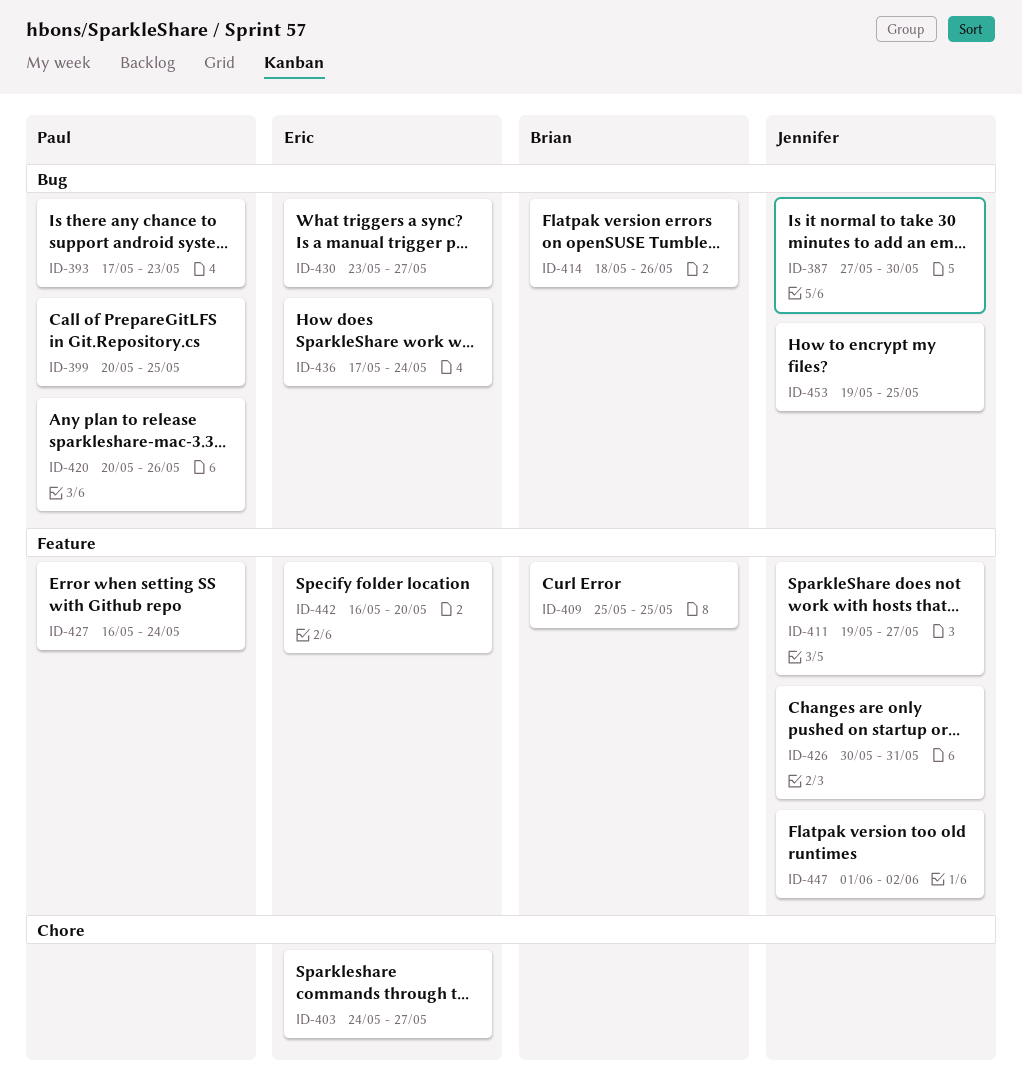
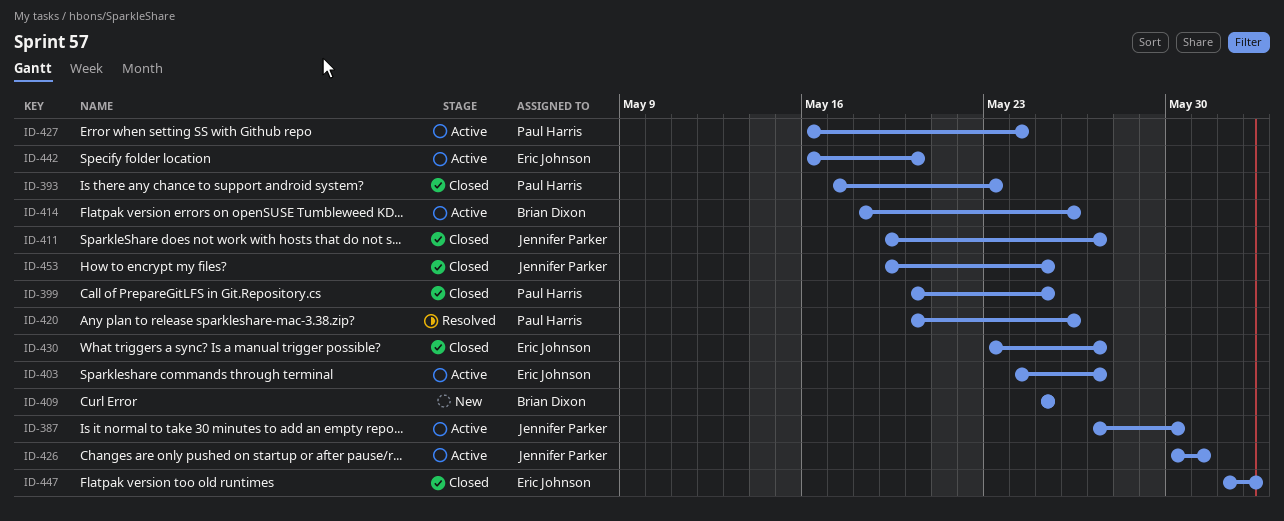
ID-436: present -> none
ID-447, owner: Jennifer Parker -> Eric Johnson

